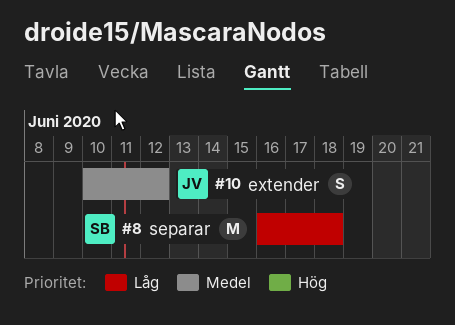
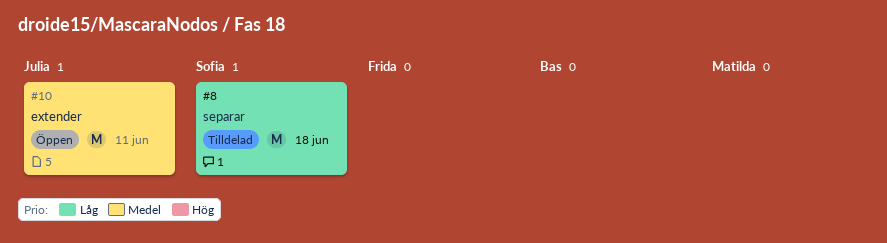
#10, estimate: S -> M
#10, due: Jun 12 -> Jun 11

